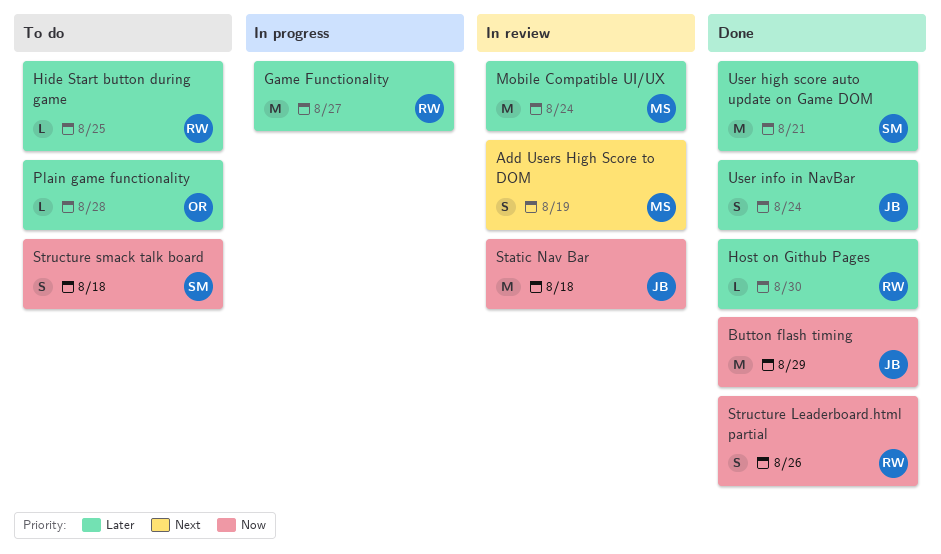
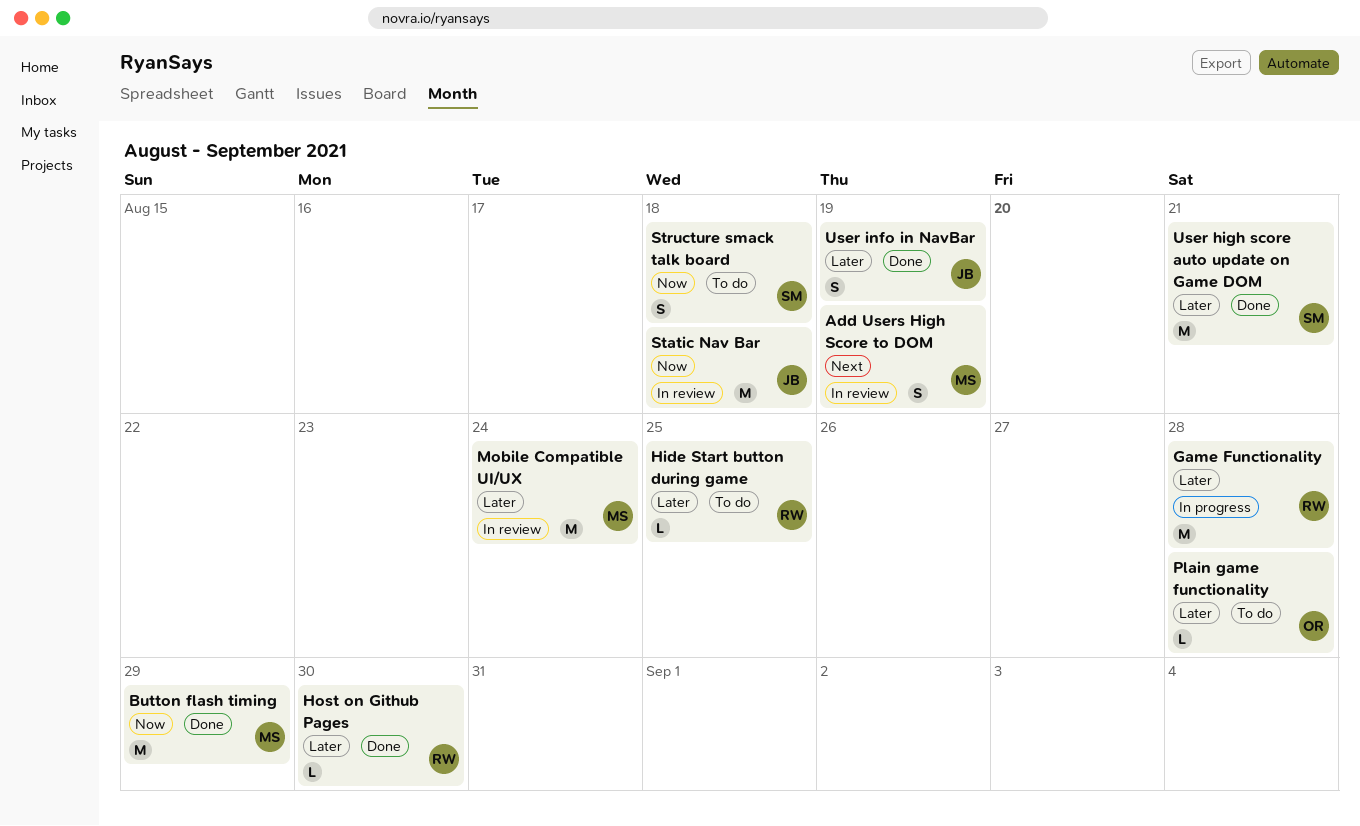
Button flash timing, owner: JB -> MS
Game Functionality, due: Aug 27 -> Aug 28
Structure Leaderboard.html partial: present -> none
User info in NavBar, due: Aug 24 -> Aug 19

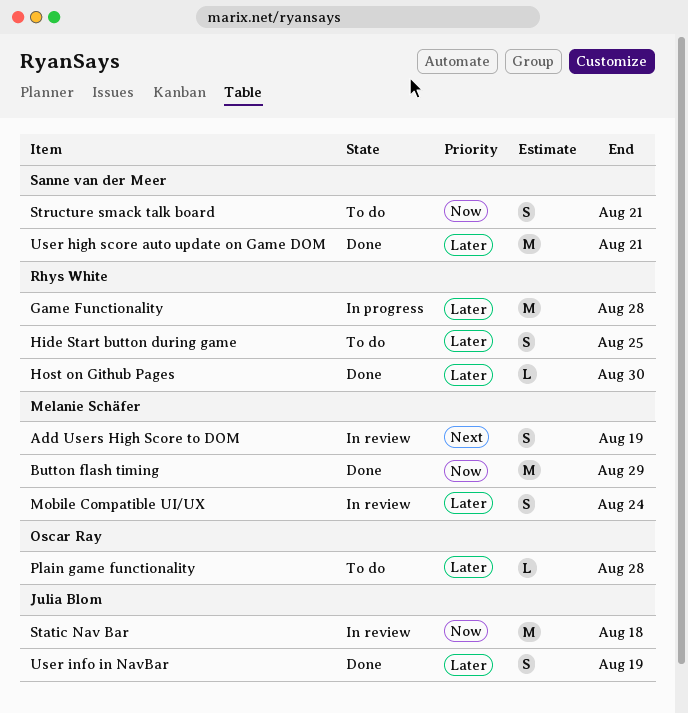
Hide Start button during game, estimate: L -> S
Mobile Compatible UI/UX, estimate: M -> S
Structure smack talk board, due: Aug 18 -> Aug 21

